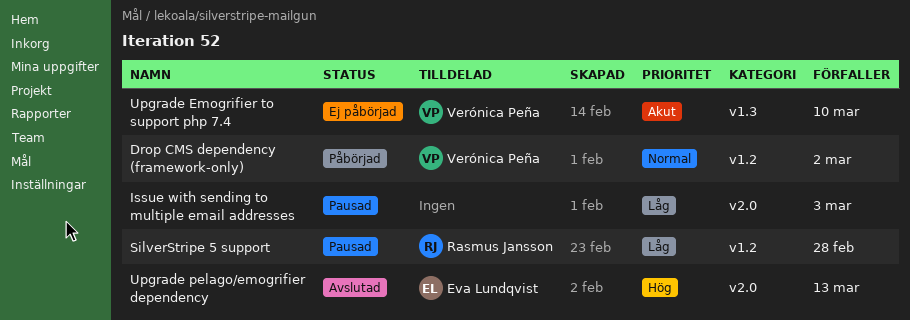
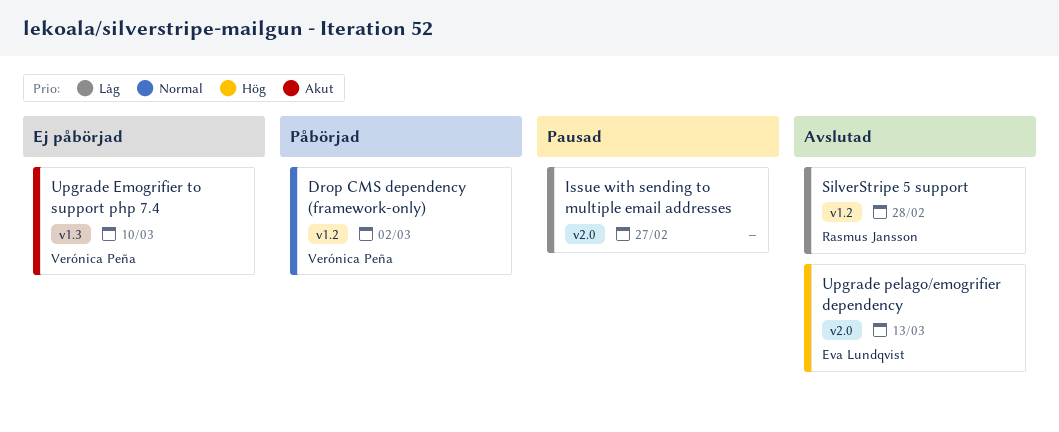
Issue with sending to multiple email addresses, due: Mar 3 -> Feb 27
SilverStripe 5 support, status: Pausad -> Avslutad

